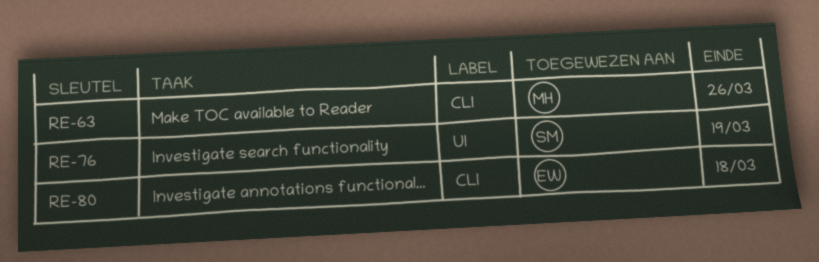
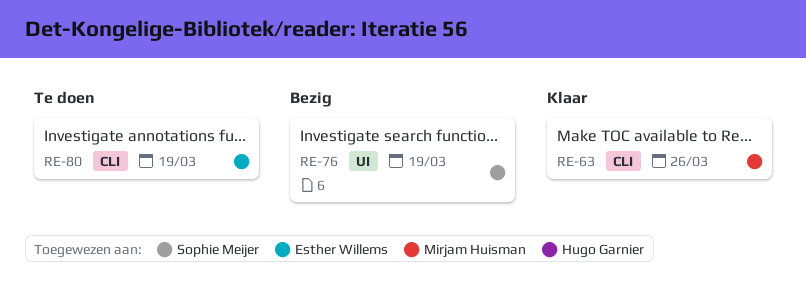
RE-80, due: Mar 18 -> Mar 19

